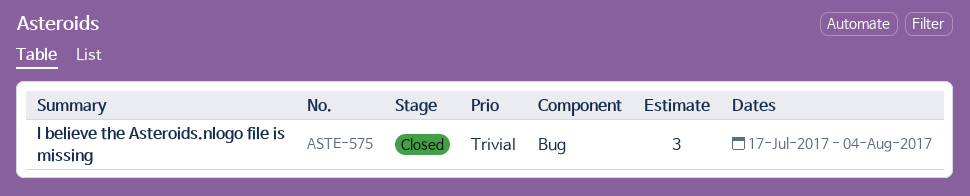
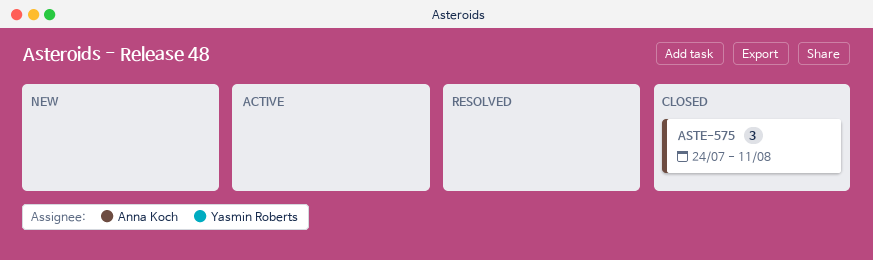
ASTE-575, start: Jul 17 -> Jul 24
ASTE-575, due: Aug 4 -> Aug 11

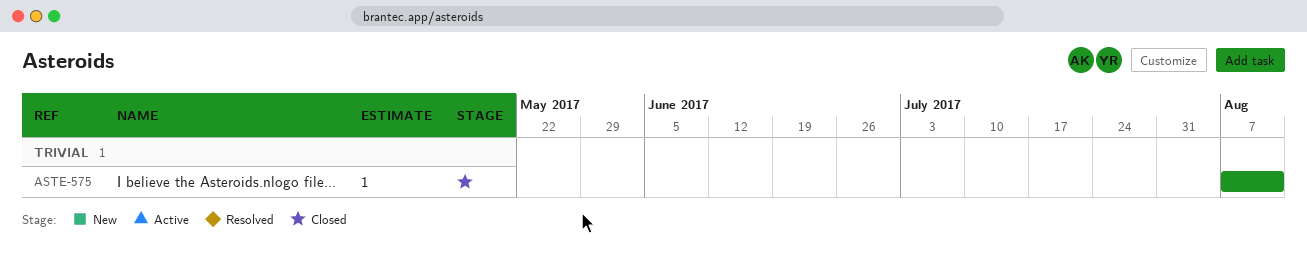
ASTE-575, estimate: 3 -> 1
ASTE-575, start: Jul 24 -> Aug 7

